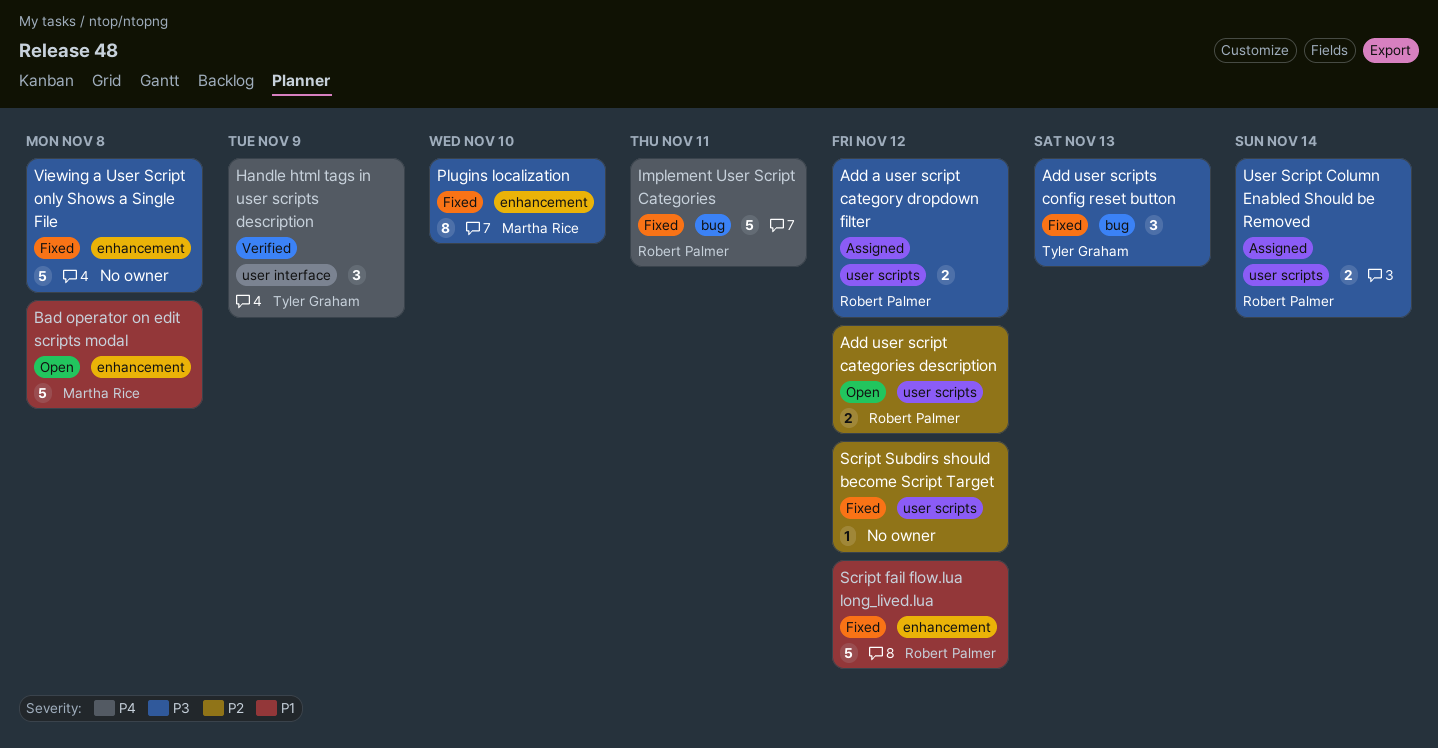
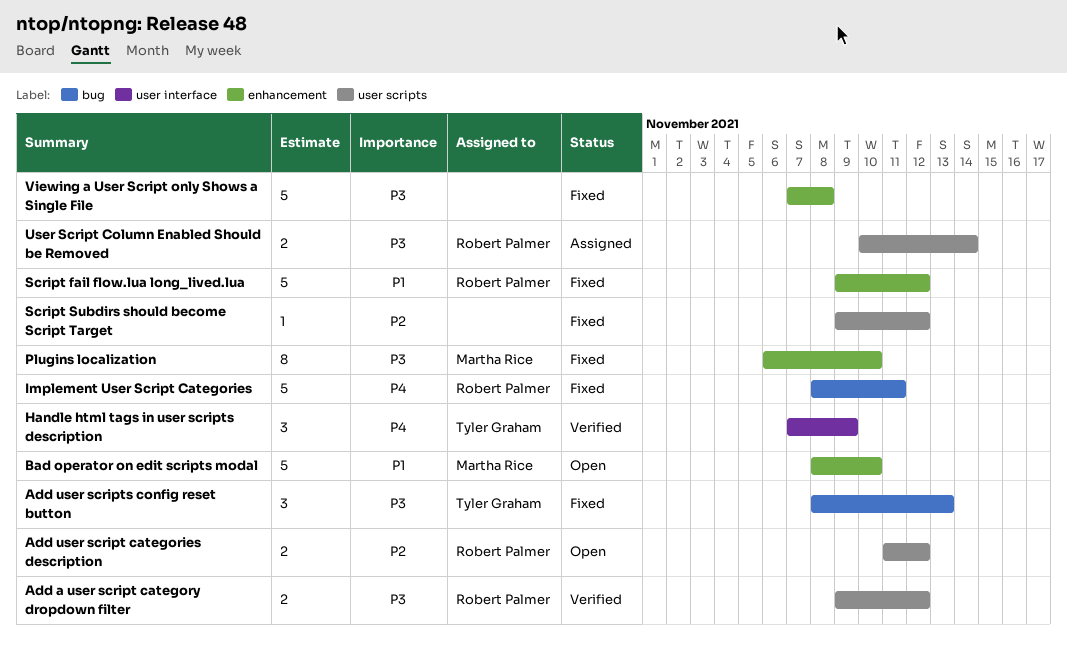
Add a user script category dropdown filter, status: Assigned -> Verified
Bad operator on edit scripts modal, due: Nov 8 -> Nov 10

